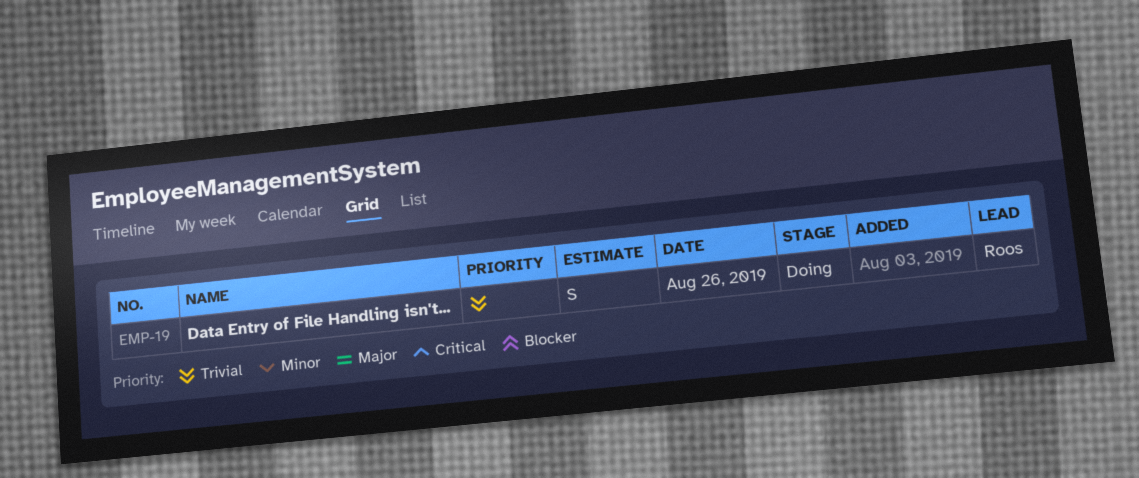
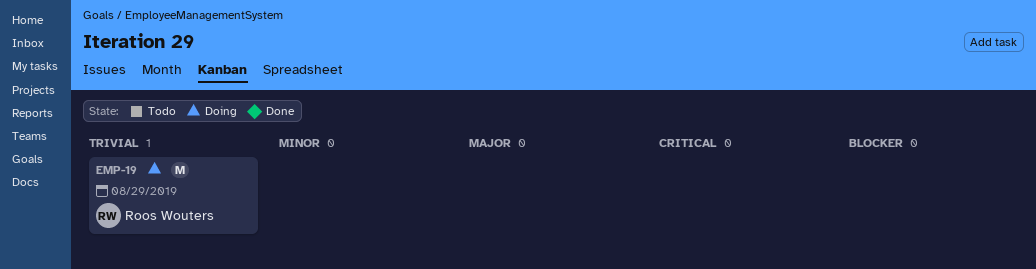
EMP-19, estimate: S -> M
EMP-19, day: Aug 26 -> Aug 29

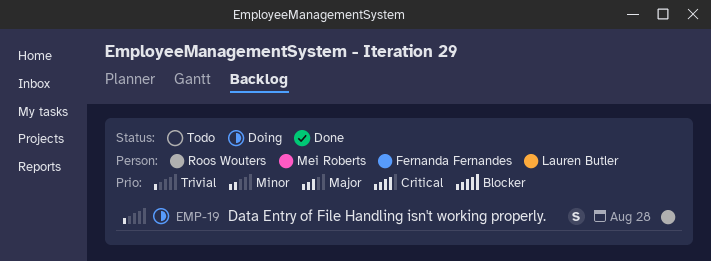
EMP-19, estimate: M -> S
EMP-19, day: Aug 29 -> Aug 28

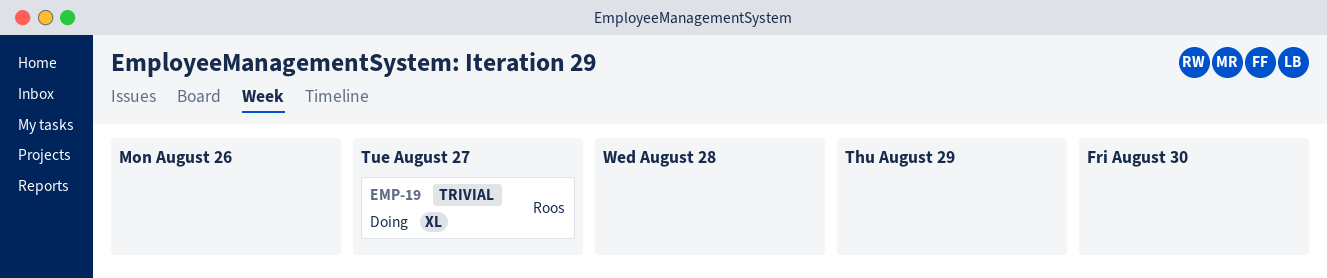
EMP-19, estimate: S -> XL
EMP-19, day: Aug 28 -> Aug 27

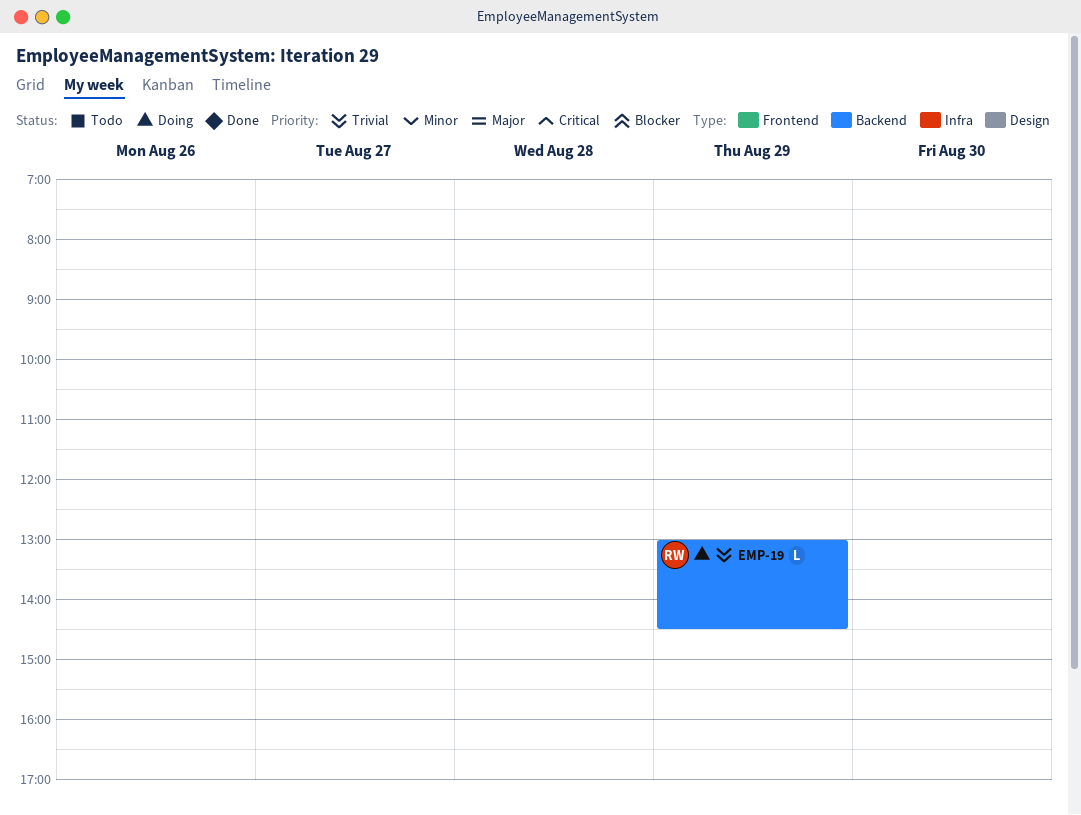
EMP-19, estimate: XL -> L
EMP-19, day: Aug 27 -> Aug 29

